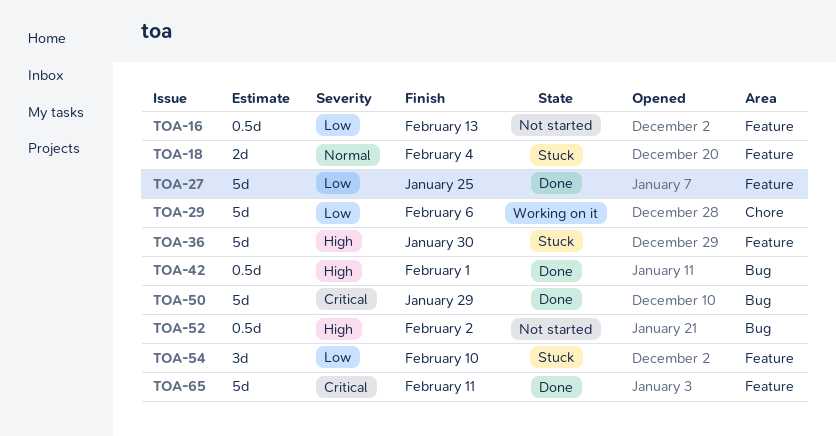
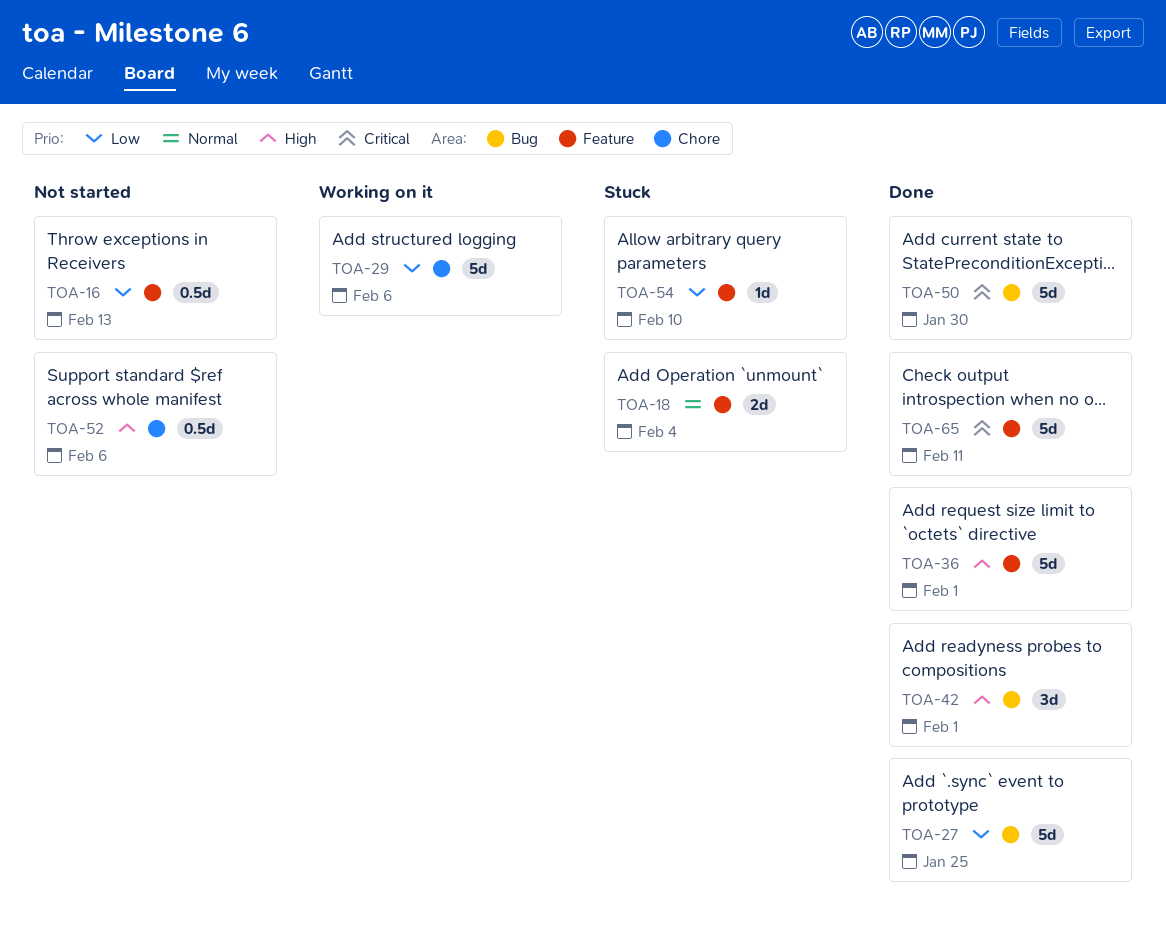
TOA-27, label: Feature -> Bug
TOA-36, status: Stuck -> Done
TOA-36, due: Jan 30 -> Feb 1
TOA-42, estimate: 0.5d -> 3d
TOA-50, due: Jan 29 -> Jan 30
TOA-52, label: Bug -> Chore
TOA-52, due: Feb 2 -> Feb 6
TOA-54, estimate: 3d -> 1d

